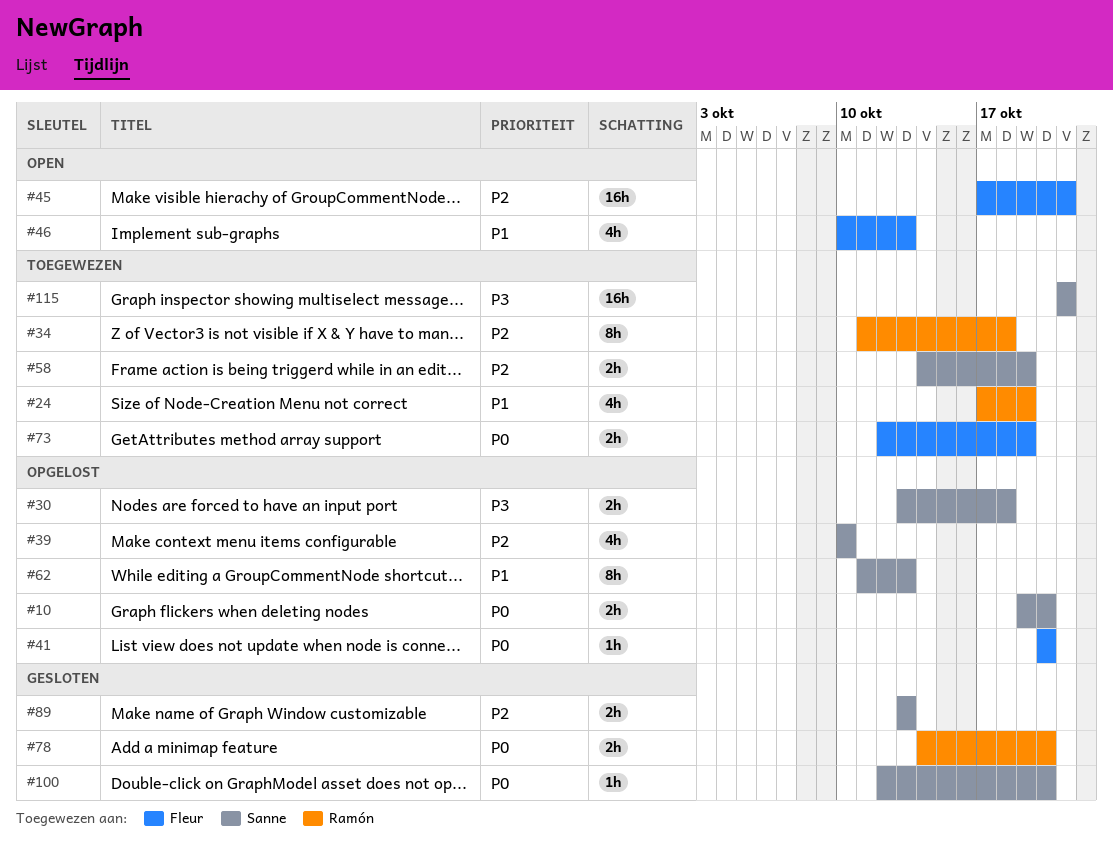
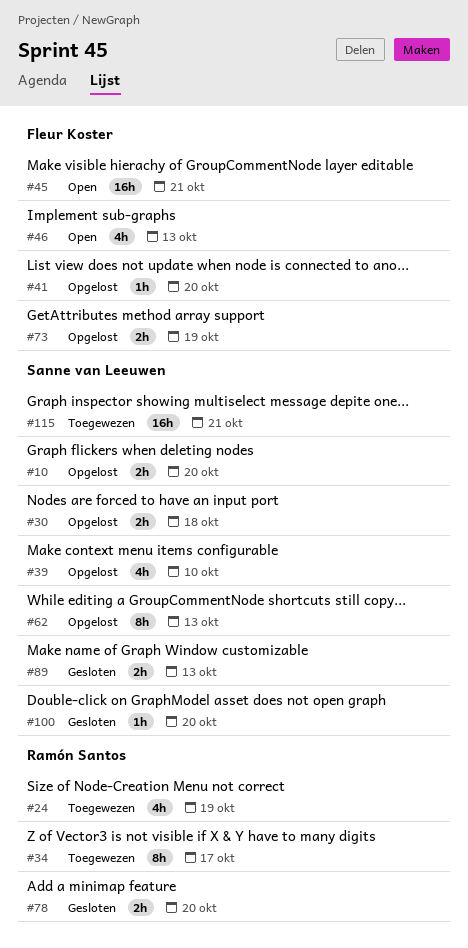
#34, due: Oct 18 -> Oct 17
#58: present -> none
#73, status: Toegewezen -> Opgelost

